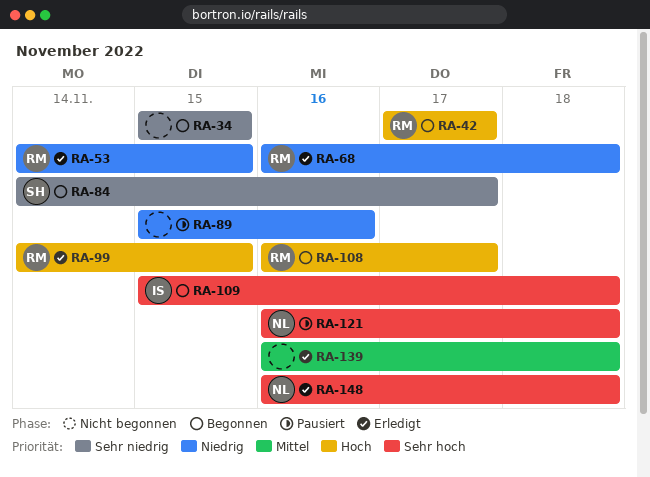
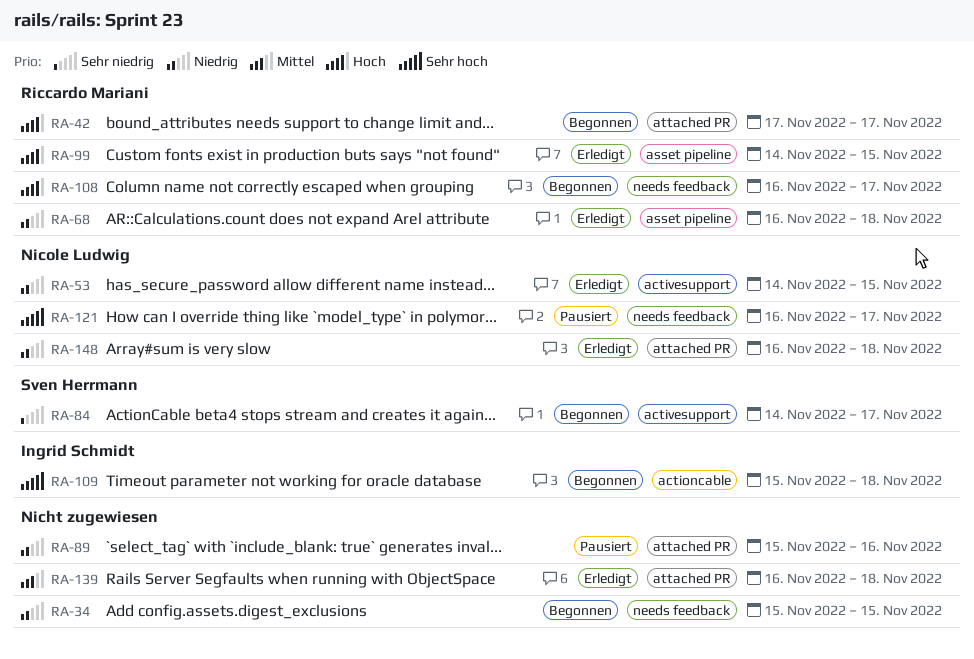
RA-34, priority: Sehr niedrig -> Niedrig
RA-53, owner: Riccardo Mariani -> Nicole Ludwig
RA-121, due: Nov 18 -> Nov 17
RA-148, priority: Sehr hoch -> Niedrig

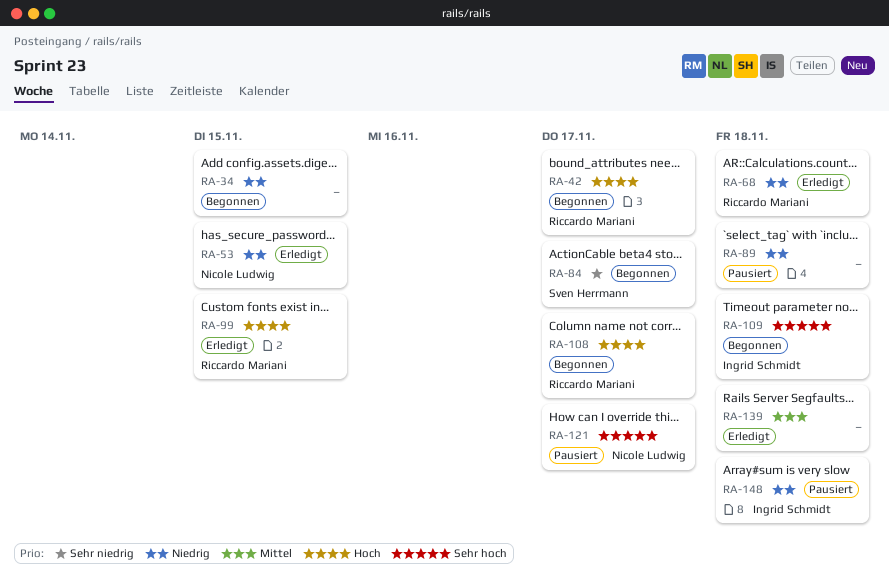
RA-89, due: Nov 16 -> Nov 18
RA-148, status: Erledigt -> Pausiert
RA-148, owner: Nicole Ludwig -> Ingrid Schmidt

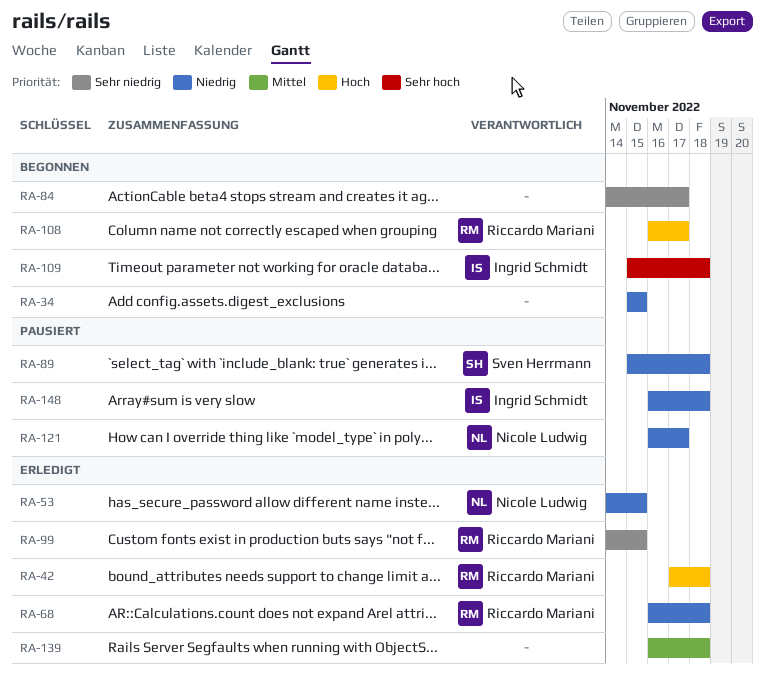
RA-42, status: Begonnen -> Erledigt
RA-42, due: Nov 17 -> Nov 18
RA-84, owner: Sven Herrmann -> none
RA-89, owner: none -> Sven Herrmann
RA-99, priority: Hoch -> Sehr niedrig
RA-121, priority: Sehr hoch -> Niedrig

